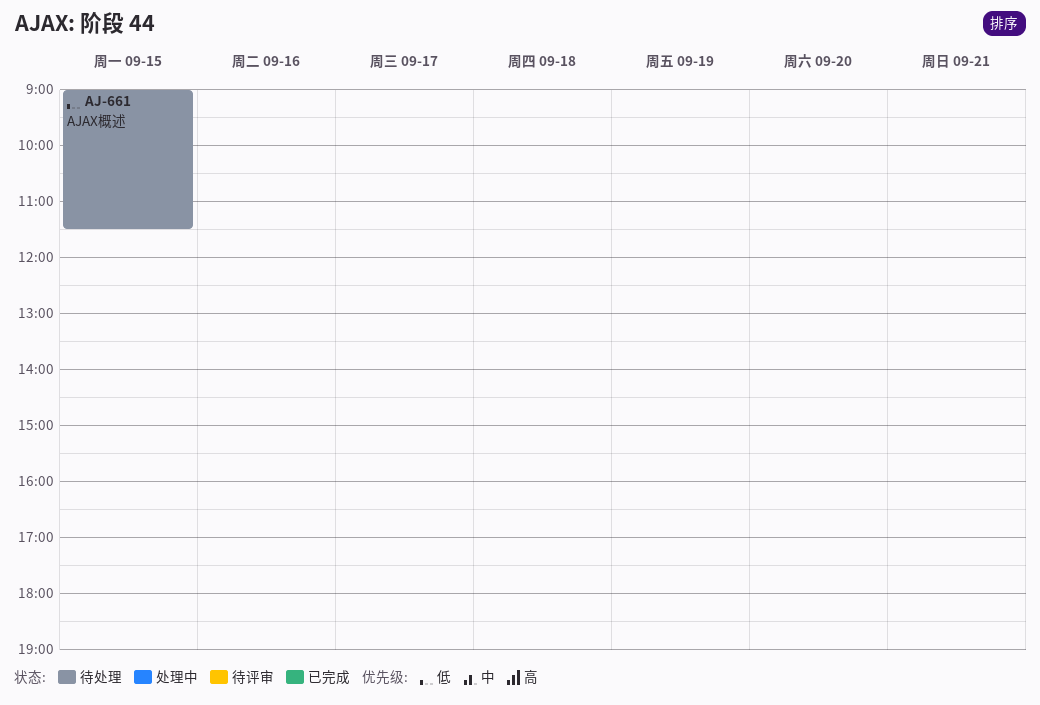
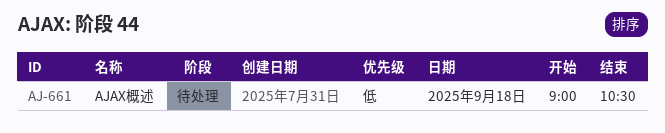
AJ-661, day: Sep 15 -> Sep 18
AJ-661, ends: 11:30 -> 10:30

